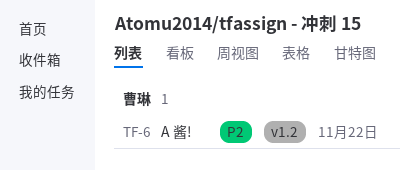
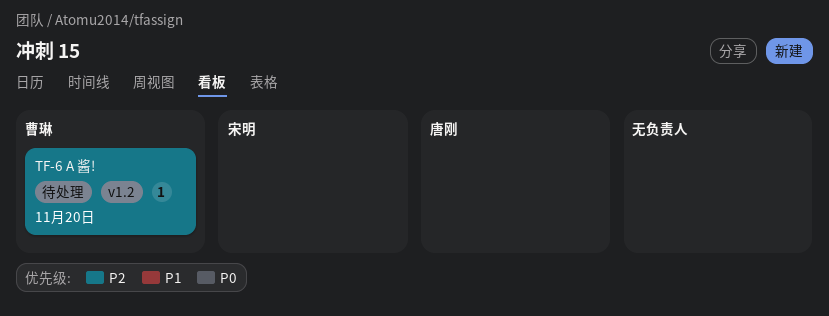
TF-6, due: Nov 22 -> Nov 20

